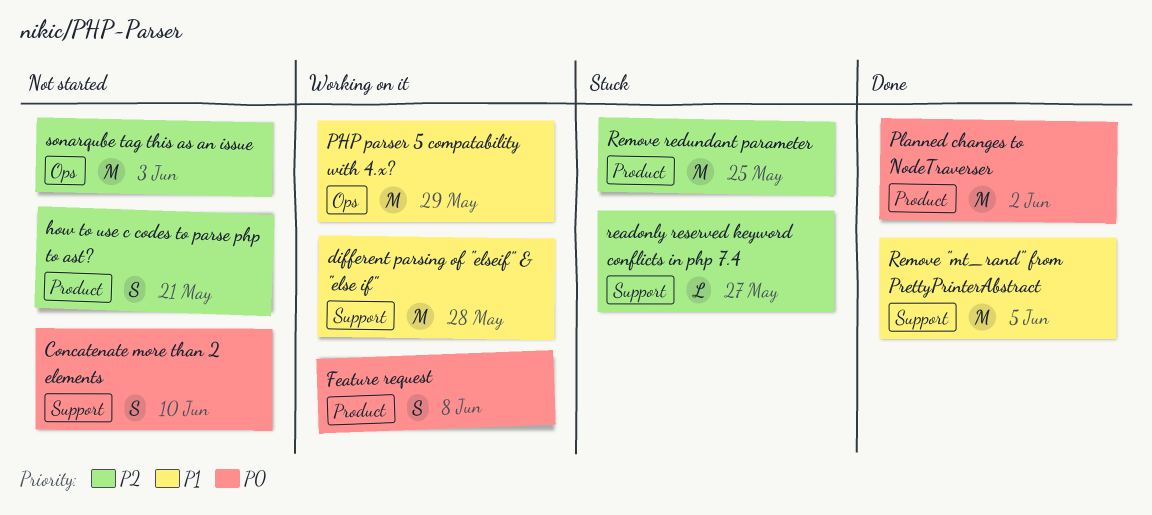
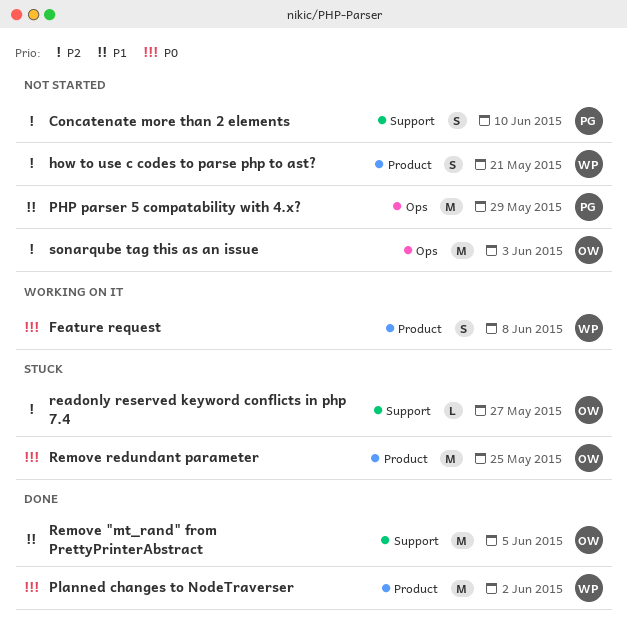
Concatenate more than 2 elements, priority: P0 -> P2
different parsing of "elseif" & "else if": present -> none
PHP parser 5 compatability with 4.x?, status: Working on it -> Not started
Remove redundant parameter, priority: P2 -> P0

